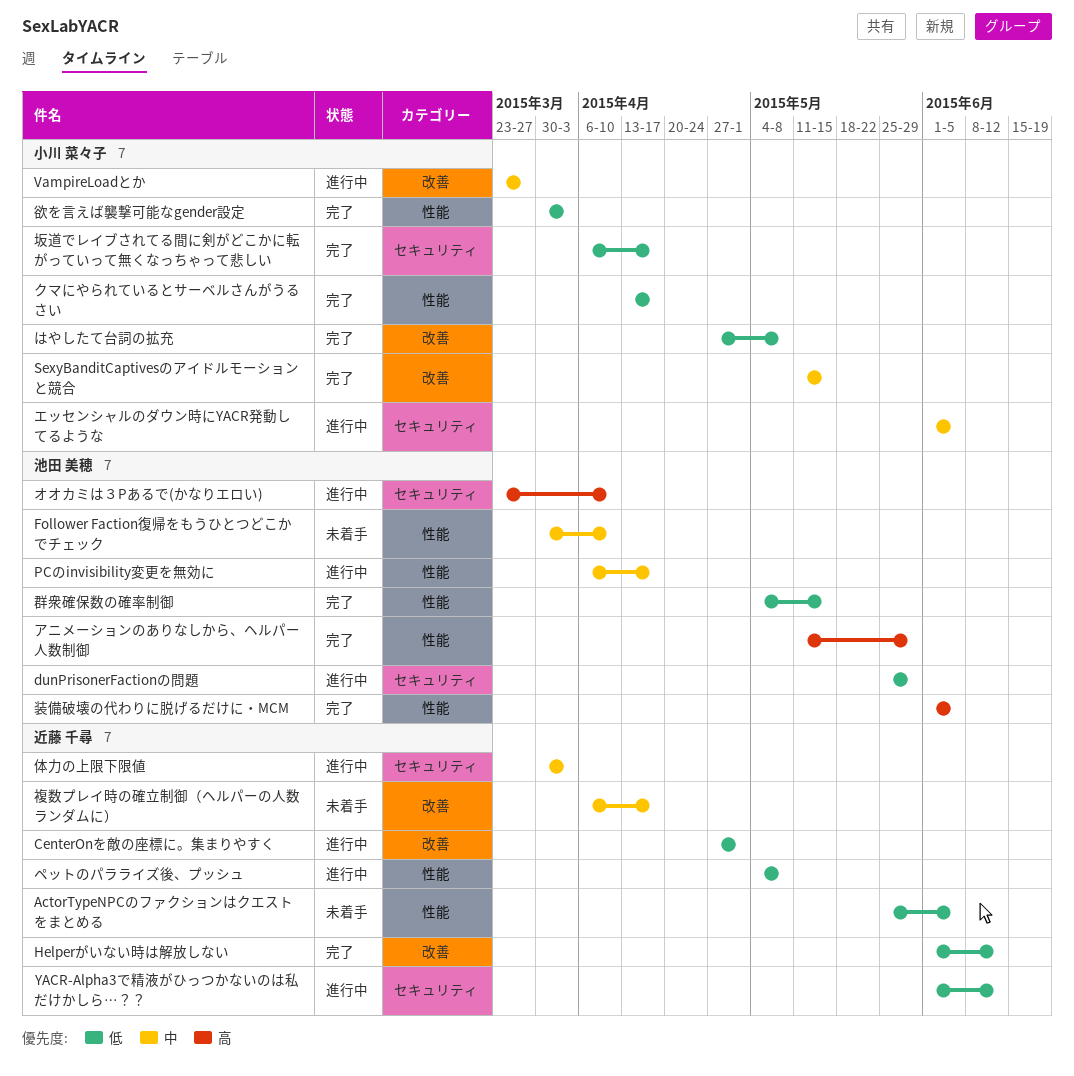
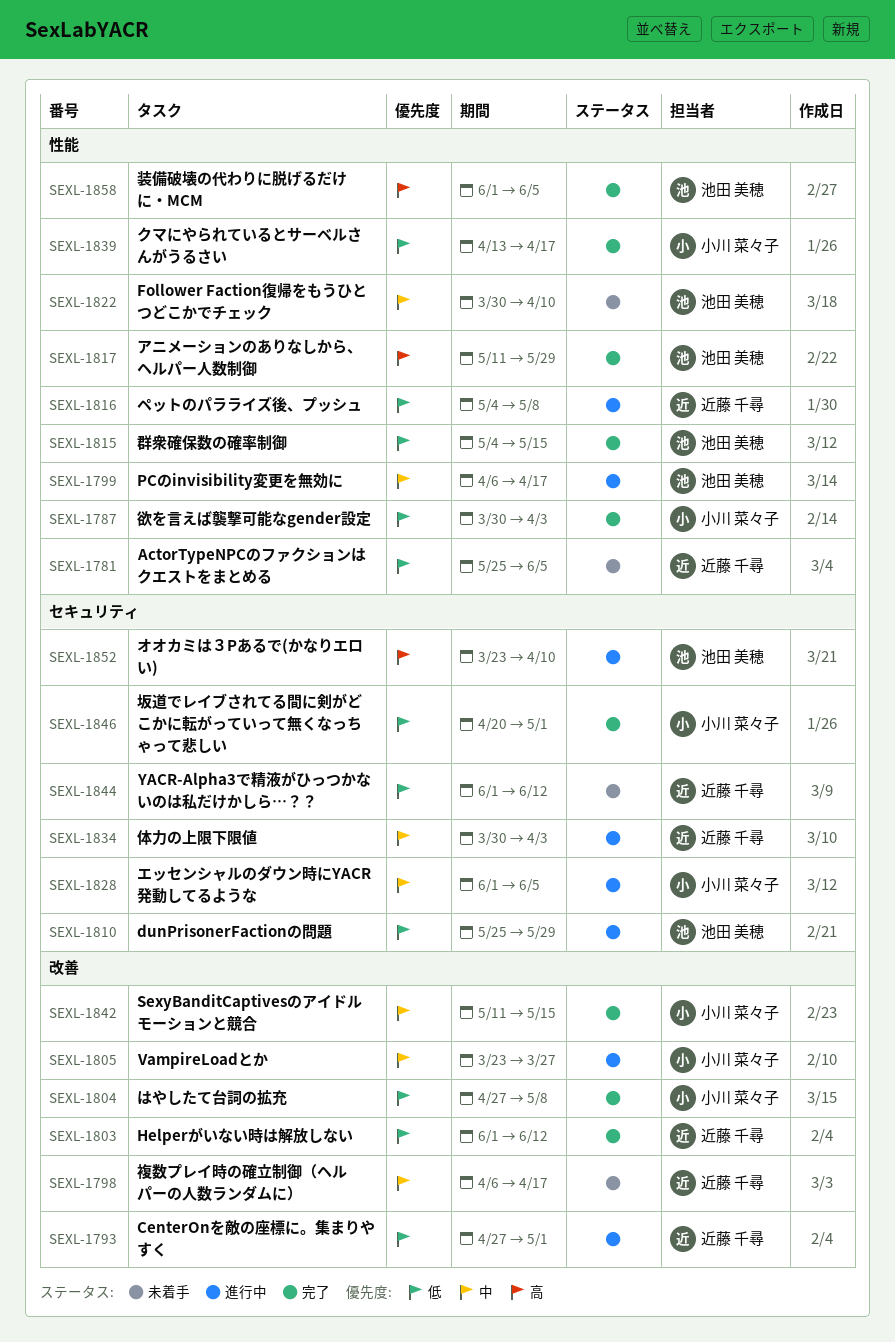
YACR-Alpha3で精液がひっつかないのは私だけかしら…？？, status: 進行中 -> 未着手
坂道でレイブされてる間に剣がどこかに転がっていって無くなっちゃって悲しい, start: Apr 6 -> Apr 20
坂道でレイブされてる間に剣がどこかに転がっていって無くなっちゃって悲しい, due: Apr 17 -> May 1

